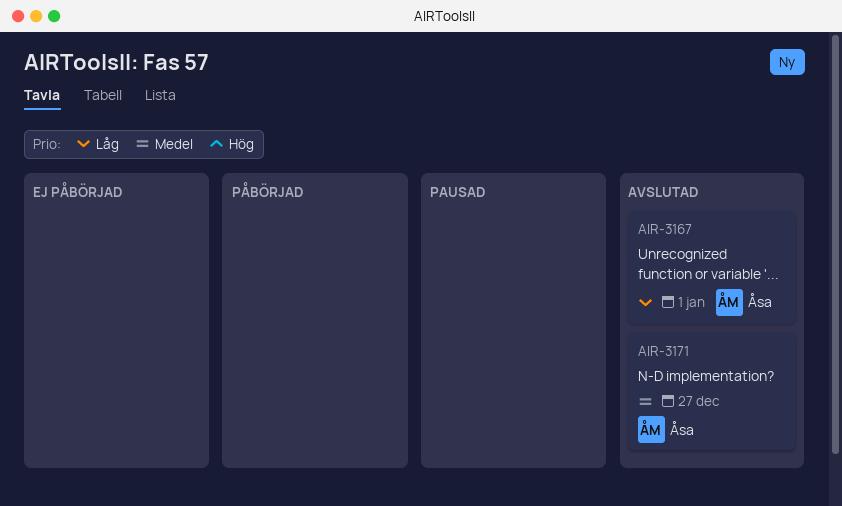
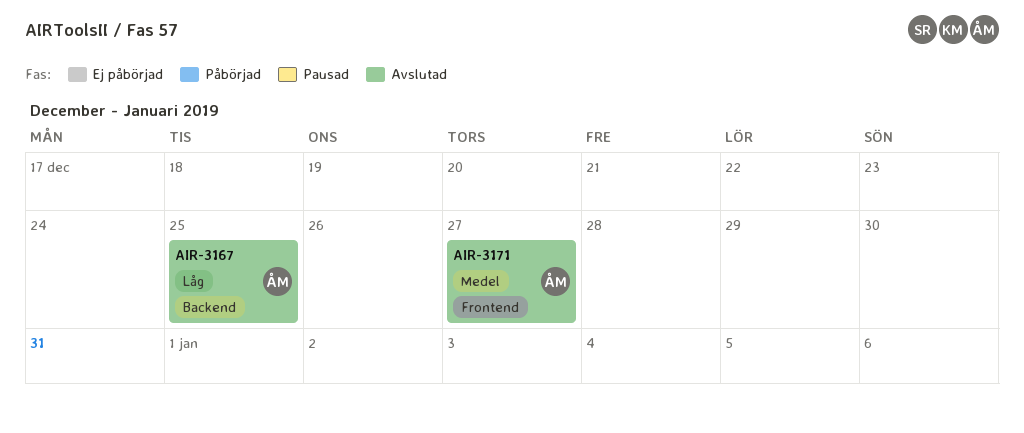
AIR-3167, due: Jan 1 -> Dec 25

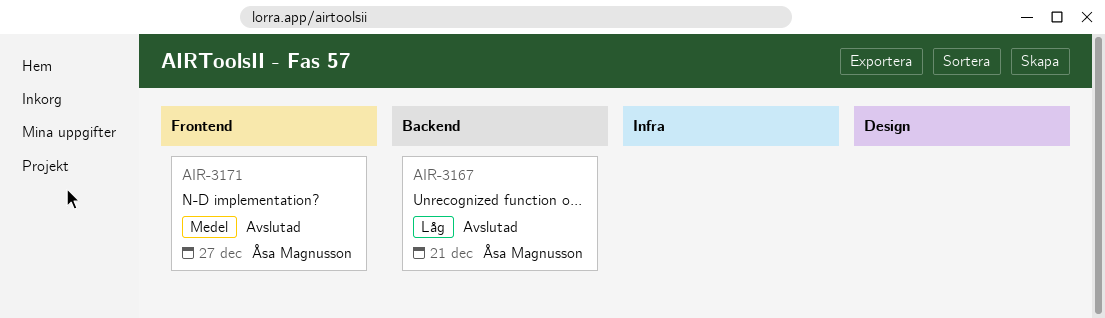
AIR-3167, due: Dec 25 -> Dec 21

